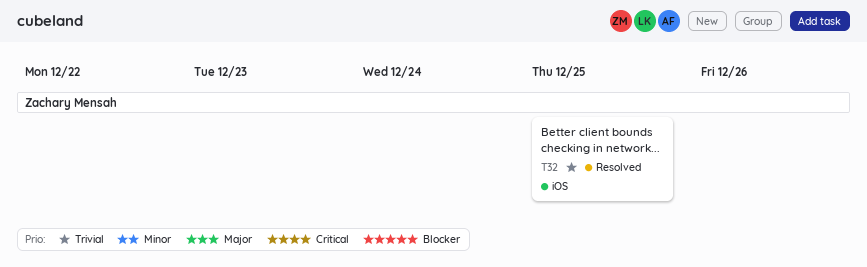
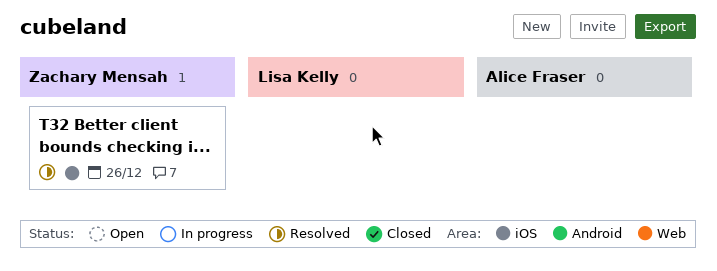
T32, due: Dec 25 -> Dec 26

